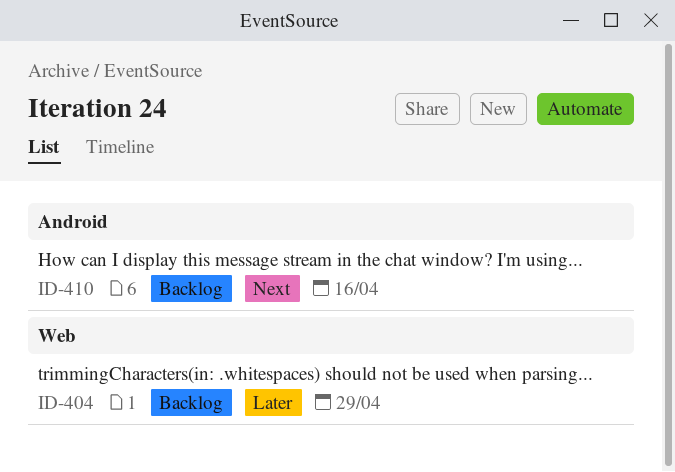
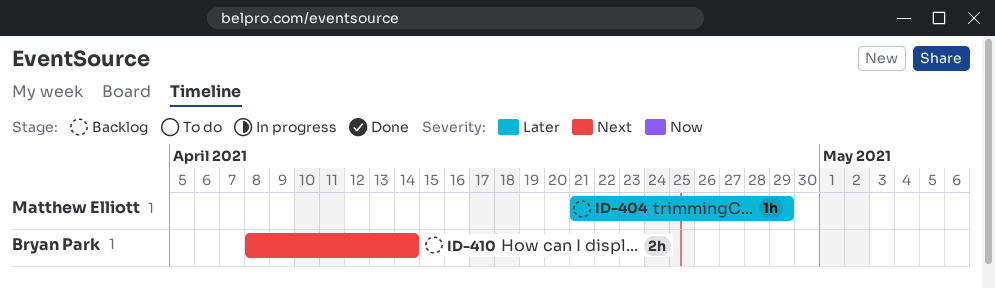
ID-410, due: Apr 16 -> Apr 14

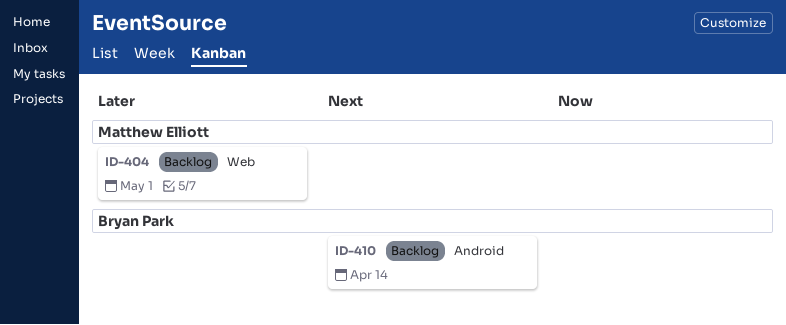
ID-404, due: Apr 29 -> May 1

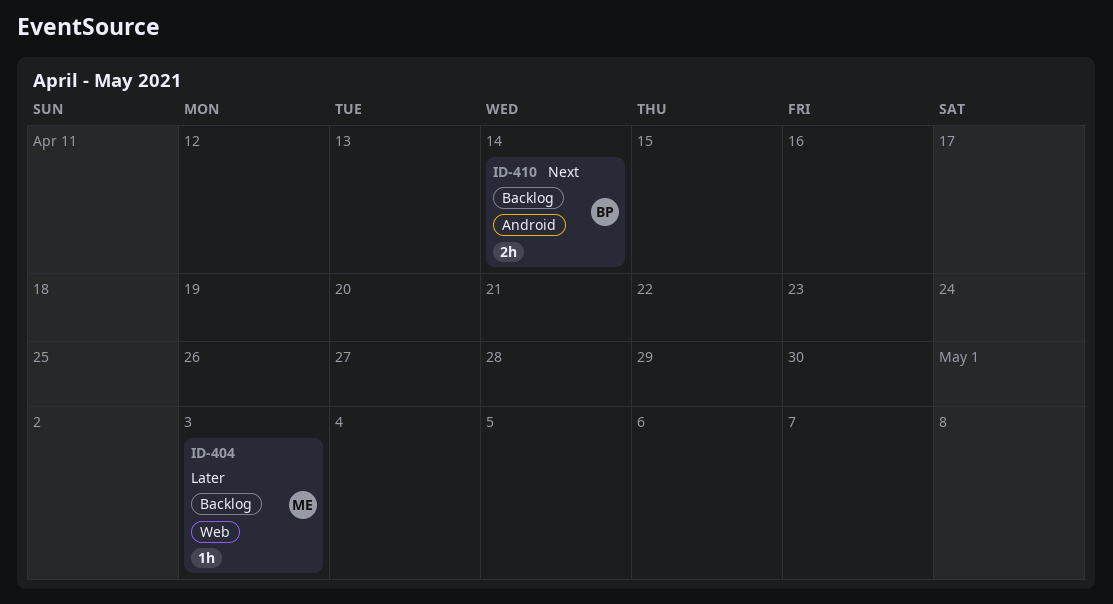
ID-404, due: May 1 -> May 3

